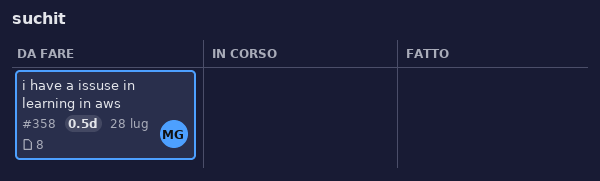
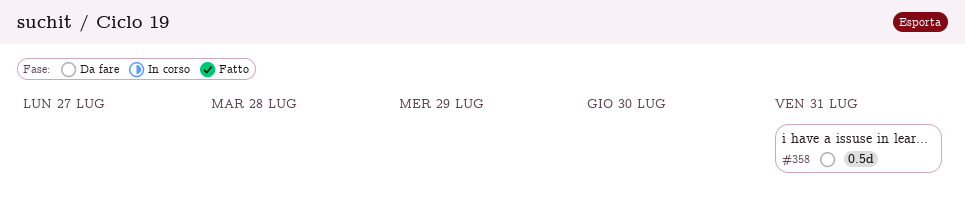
#358, due: Jul 28 -> Jul 31

